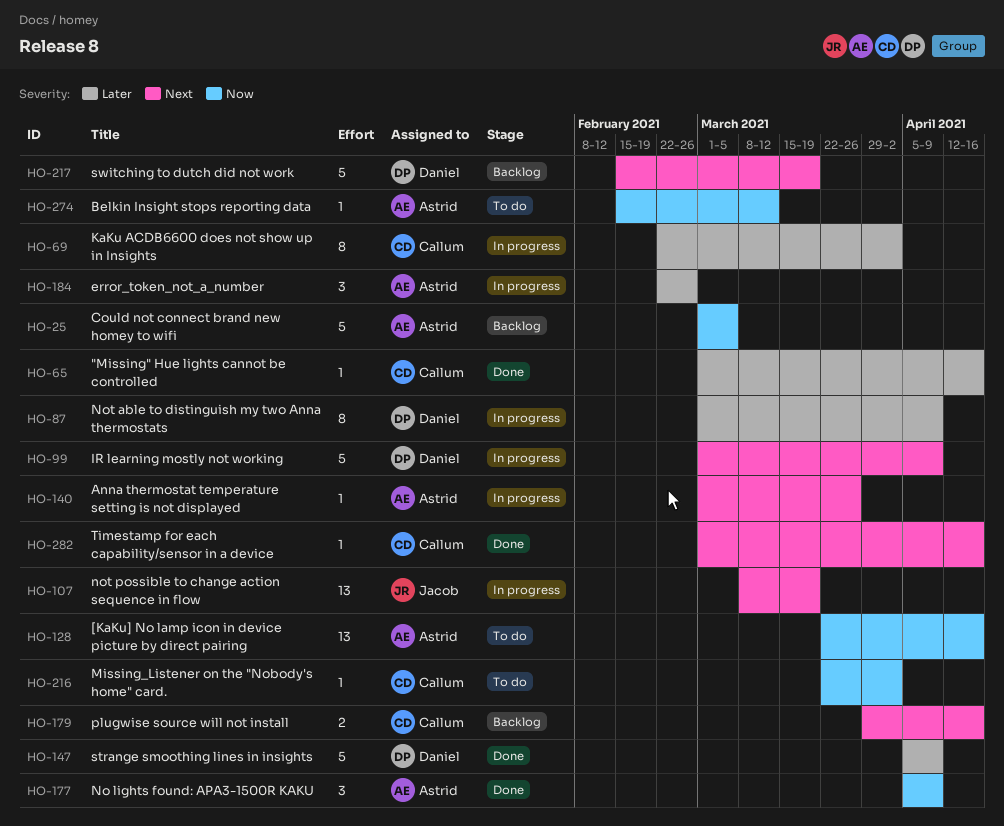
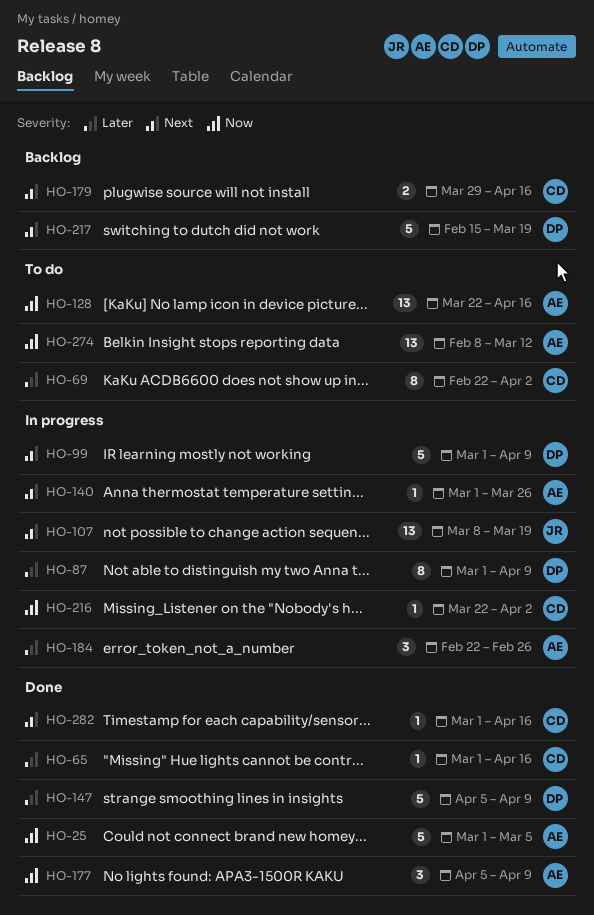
HO-25, status: Backlog -> Done
HO-69, status: In progress -> To do
HO-216, status: To do -> In progress
HO-274, estimate: 1 -> 13
HO-274, start: Feb 15 -> Feb 8

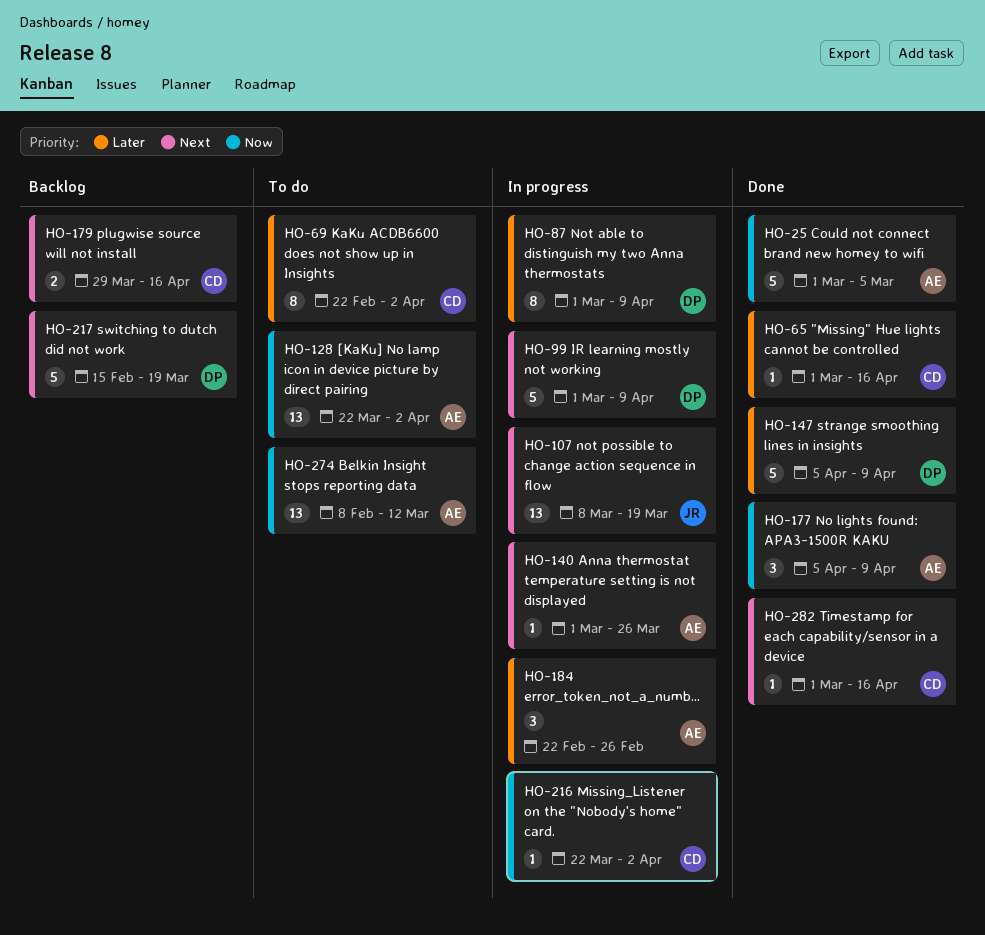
HO-128, due: Apr 16 -> Apr 2

